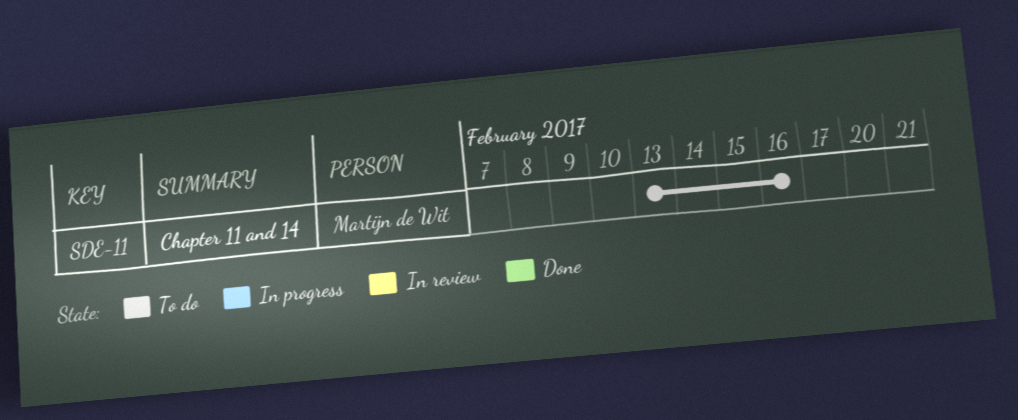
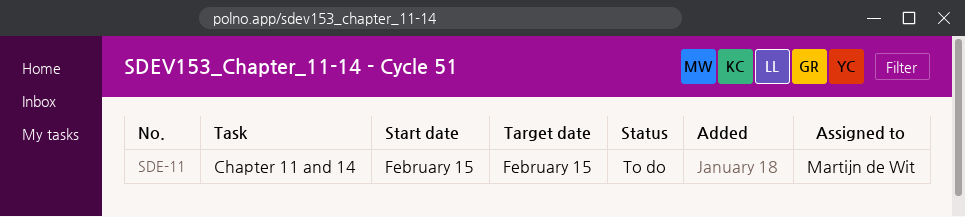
SDE-11, start: Feb 13 -> Feb 15
SDE-11, due: Feb 16 -> Feb 15

